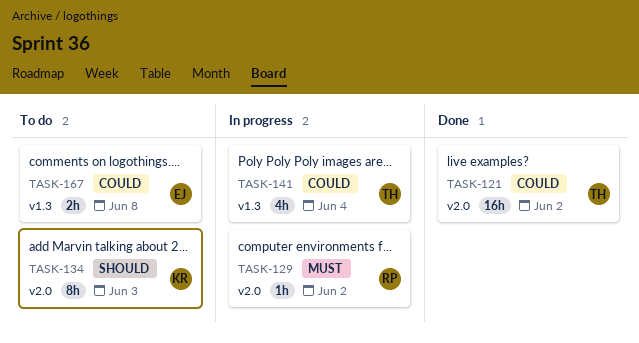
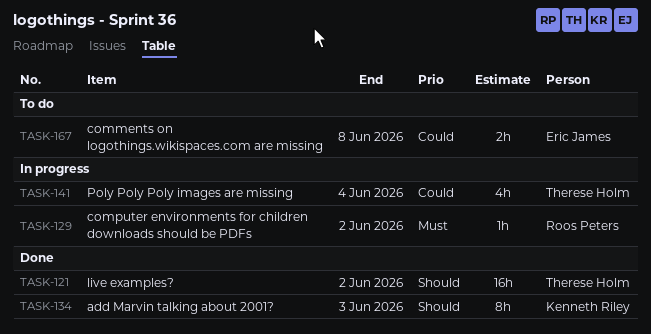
TASK-121, priority: Could -> Should
TASK-134, status: To do -> Done

